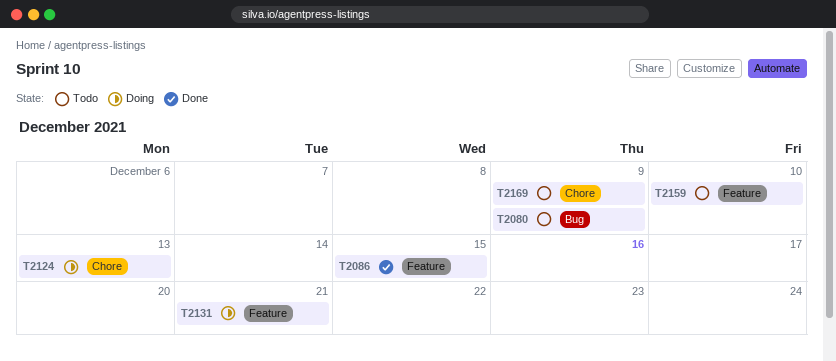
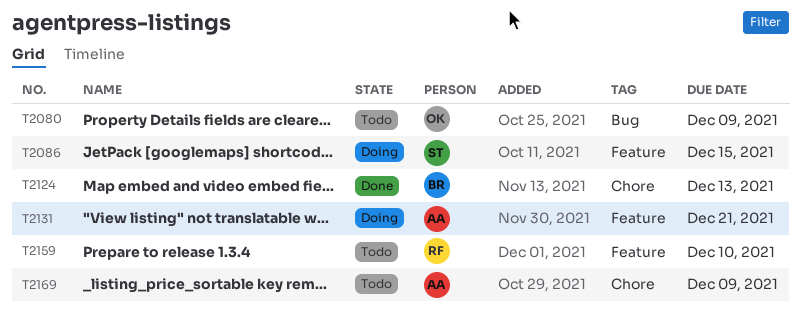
T2086, status: Done -> Doing
T2124, status: Doing -> Done

